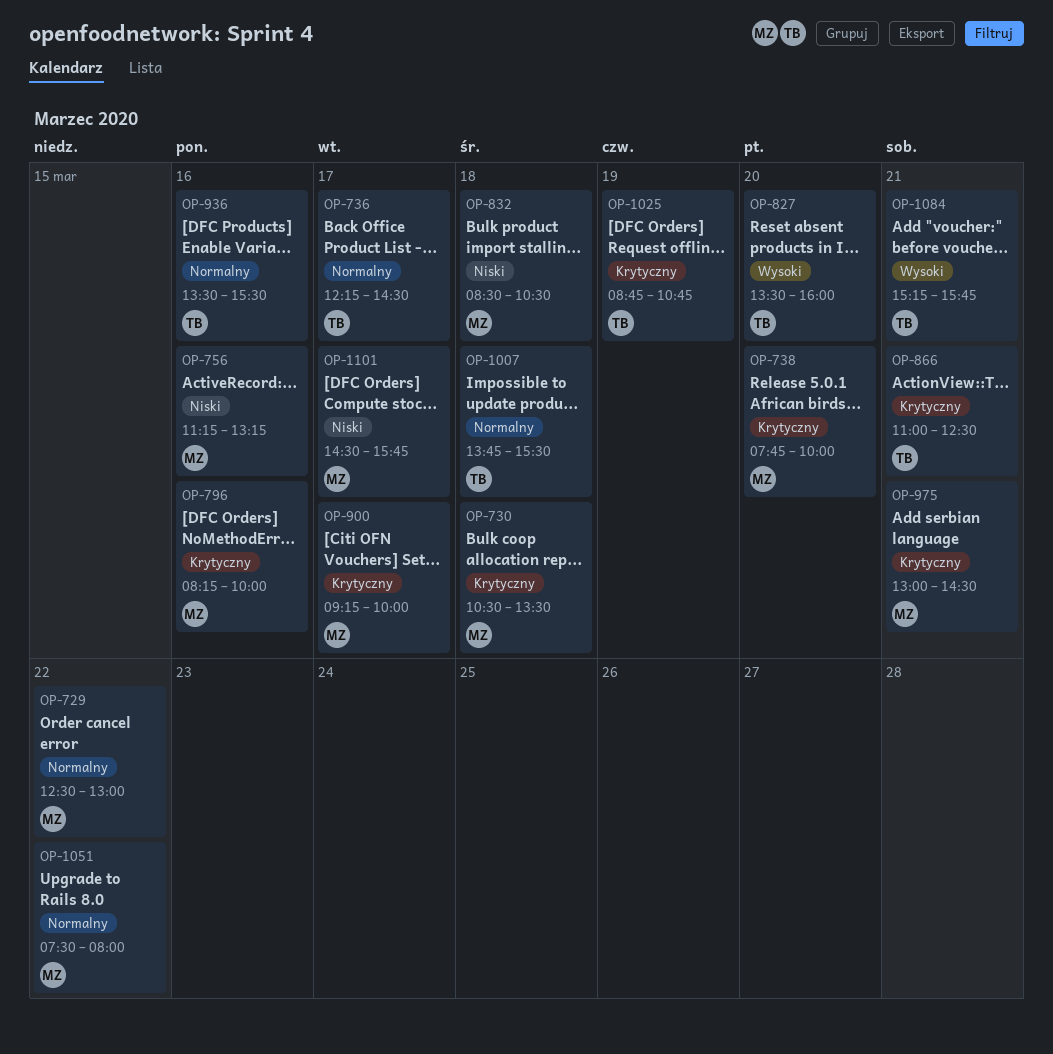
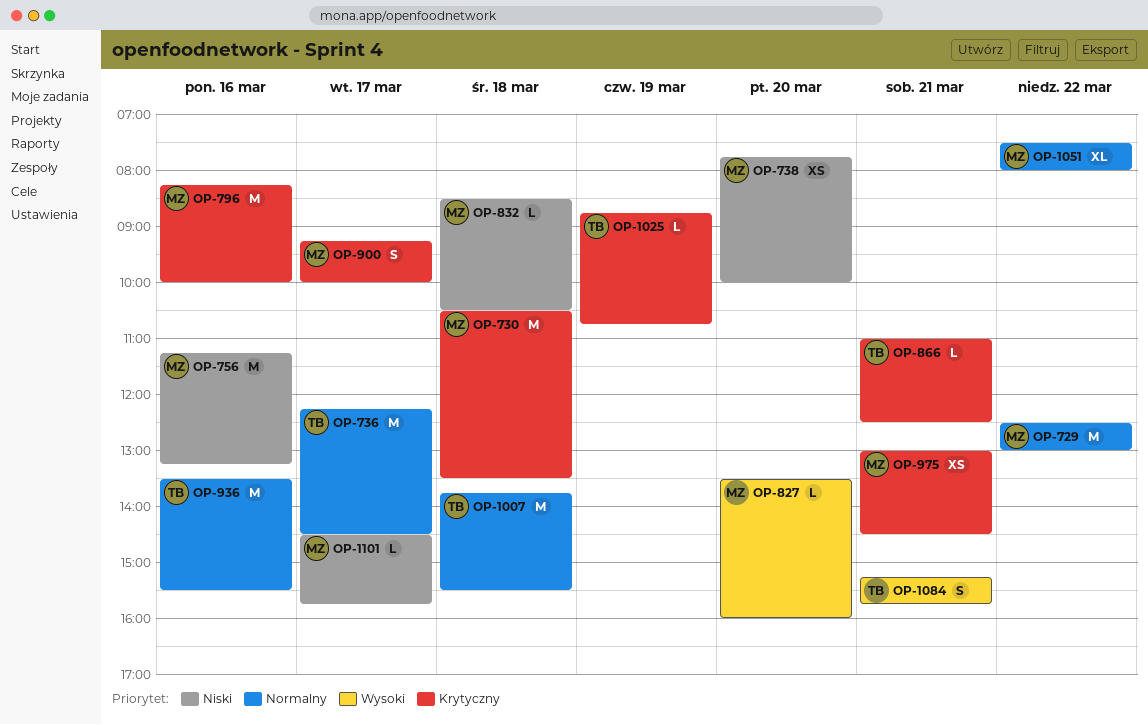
OP-738, priority: Krytyczny -> Niski
OP-827, owner: TB -> MZ

